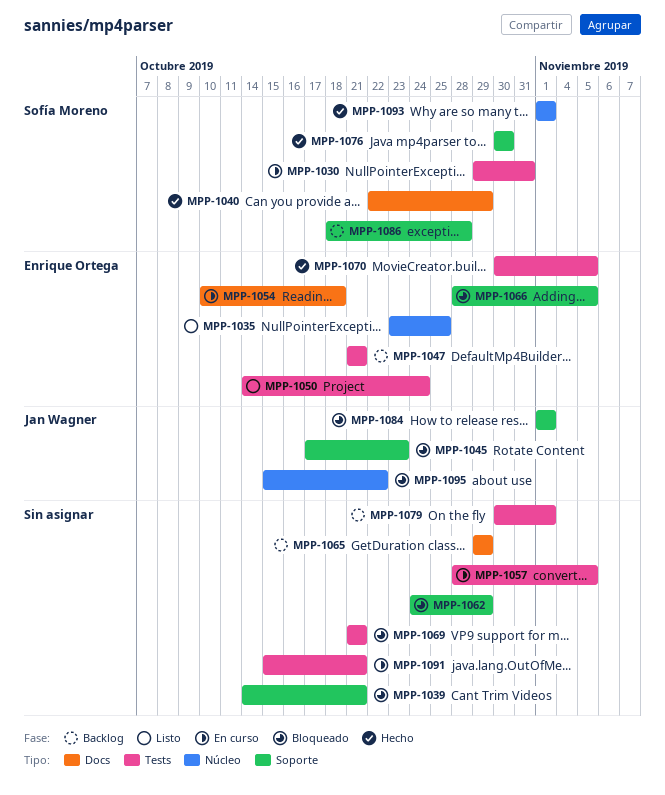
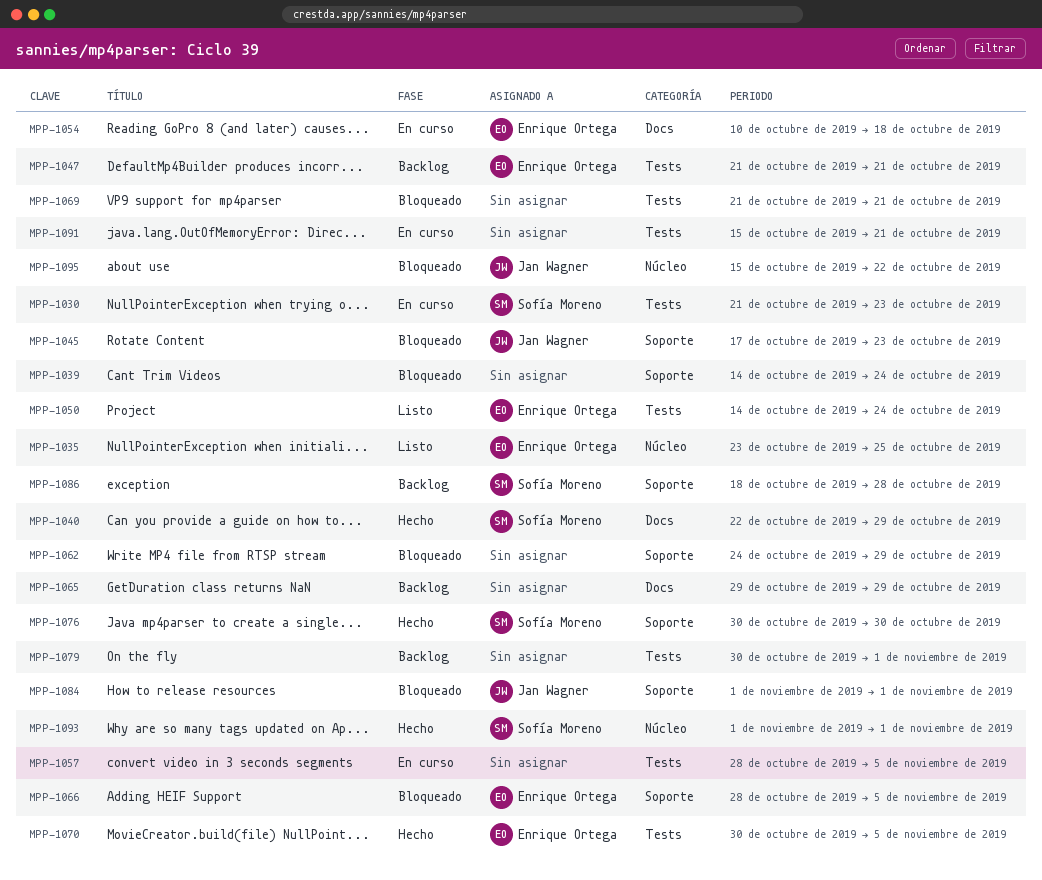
MPP-1030, start: Oct 29 -> Oct 21
MPP-1030, due: Oct 31 -> Oct 23
MPP-1039, due: Oct 21 -> Oct 24

